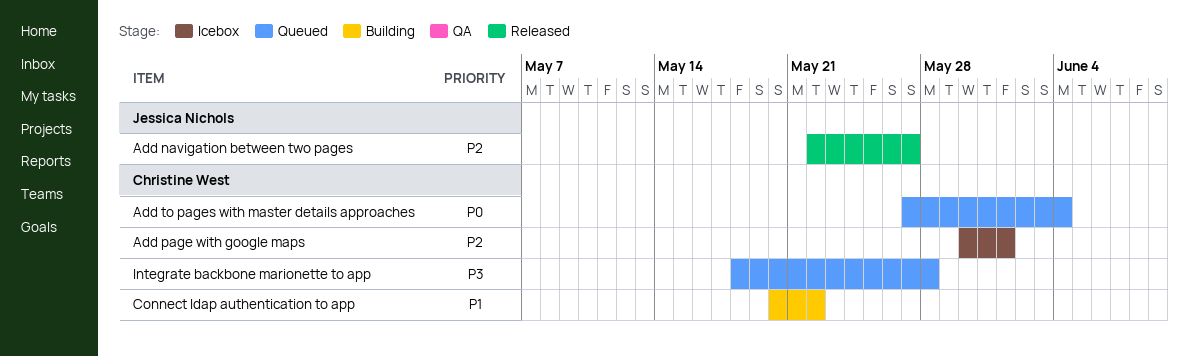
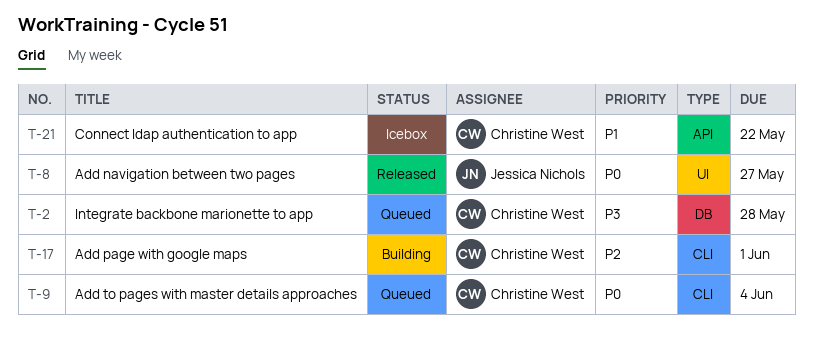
Add navigation between two pages, priority: P2 -> P0
Add page with google maps, status: Icebox -> Building
Connect ldap authentication to app, status: Building -> Icebox

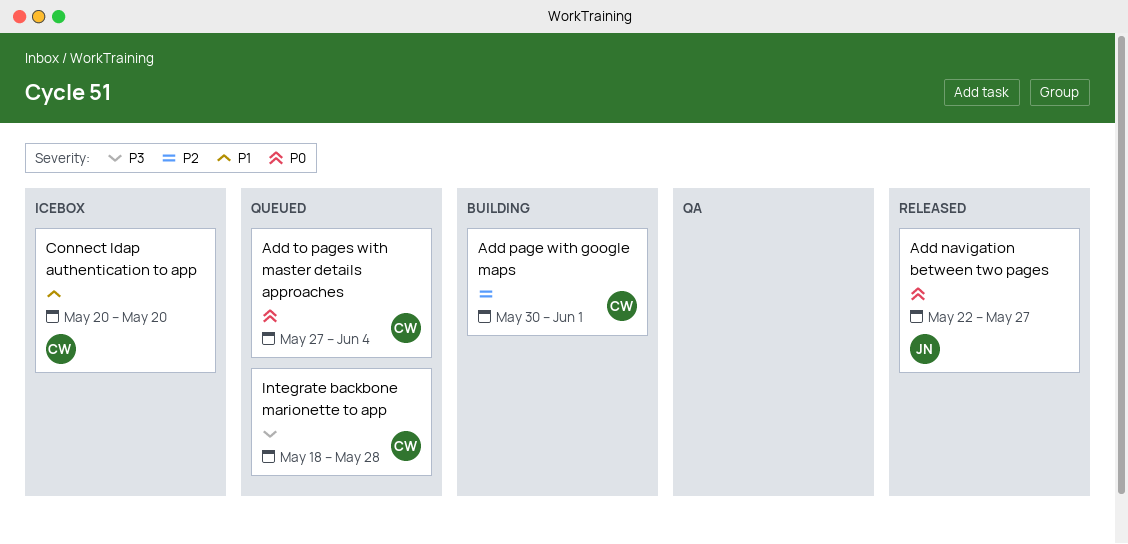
Connect ldap authentication to app, due: May 22 -> May 20

